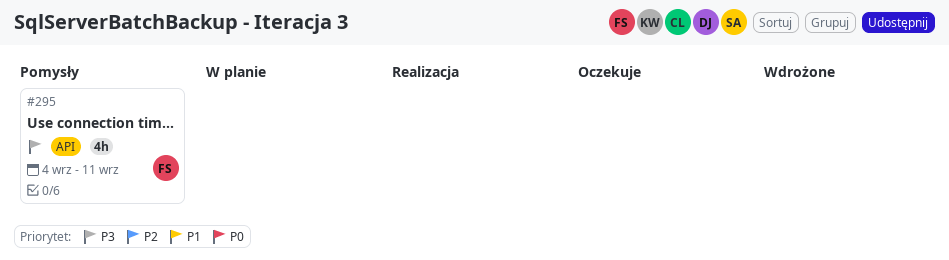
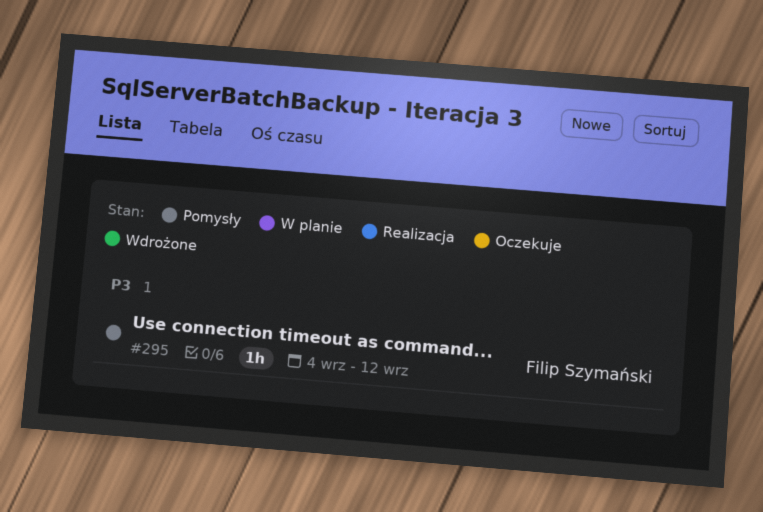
#295, estimate: 4h -> 1h
#295, due: Sep 11 -> Sep 12

